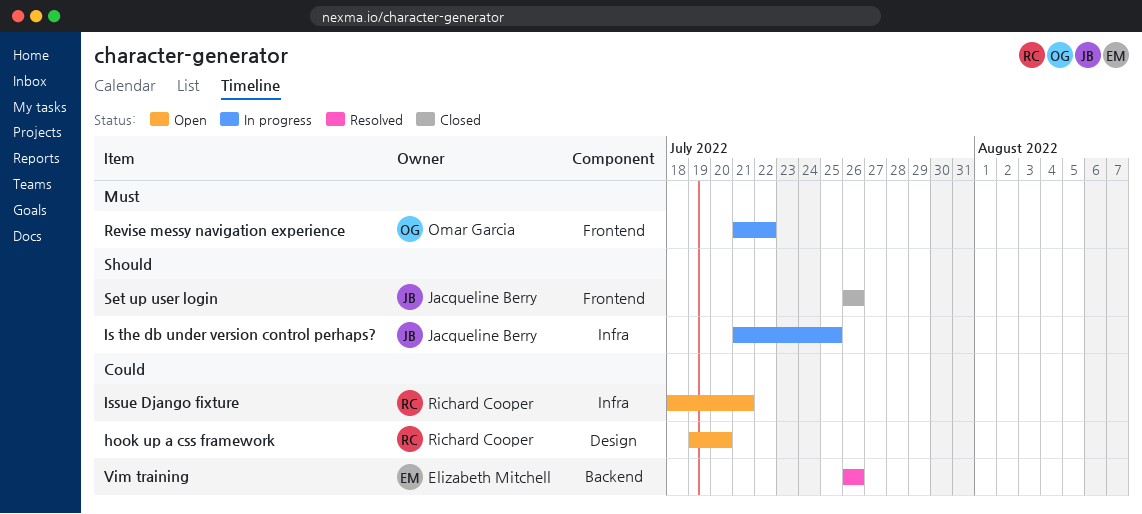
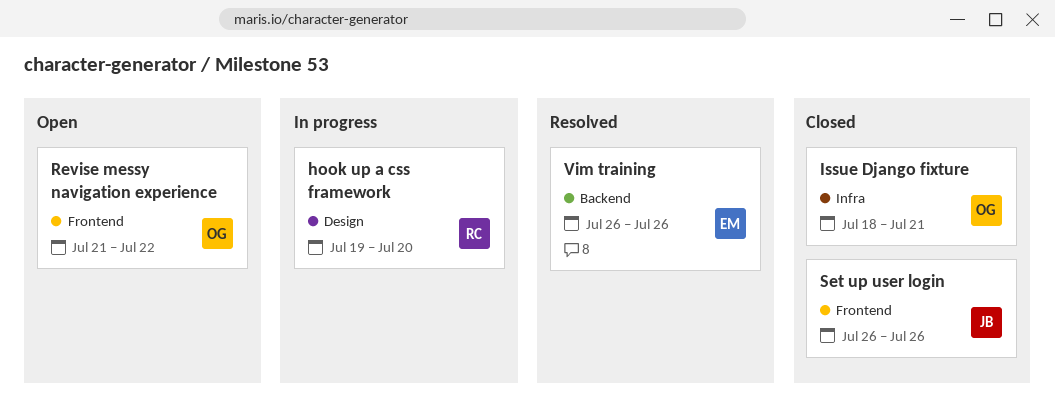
hook up a css framework, status: Open -> In progress
Is the db under version control perhaps?: present -> none
Issue Django fixture, status: Open -> Closed
Issue Django fixture, owner: Richard Cooper -> Omar Garcia
Revise messy navigation experience, status: In progress -> Open

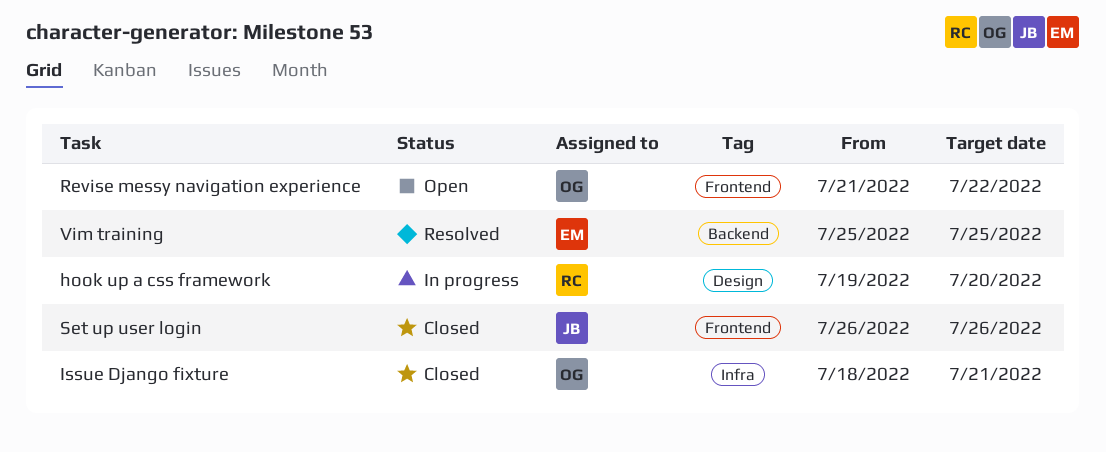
Vim training, start: Jul 26 -> Jul 25
Vim training, due: Jul 26 -> Jul 25

